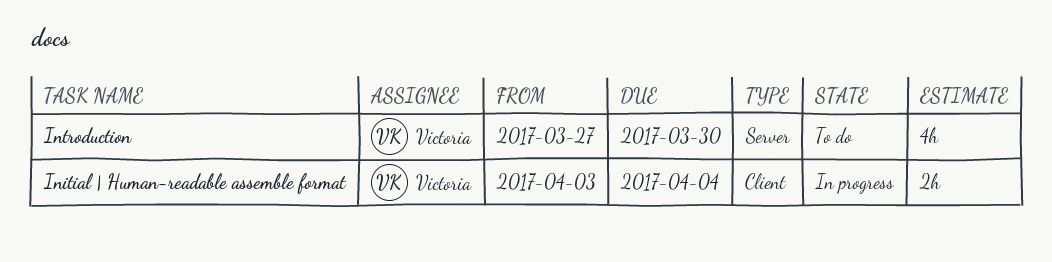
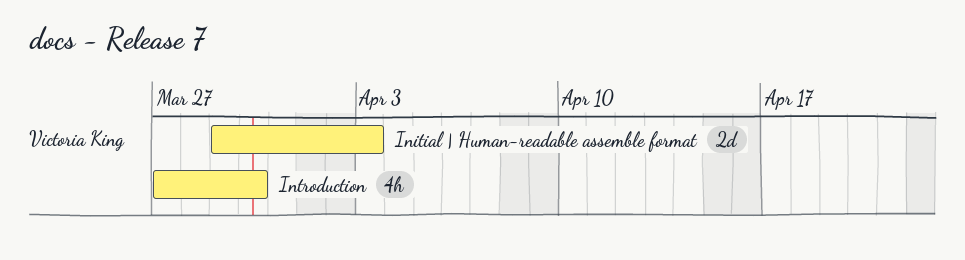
Initial | Human-readable assemble format, estimate: 2h -> 2d
Initial | Human-readable assemble format, start: Apr 3 -> Mar 29
Initial | Human-readable assemble format, due: Apr 4 -> Apr 3

